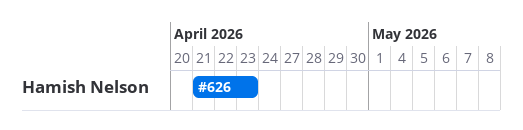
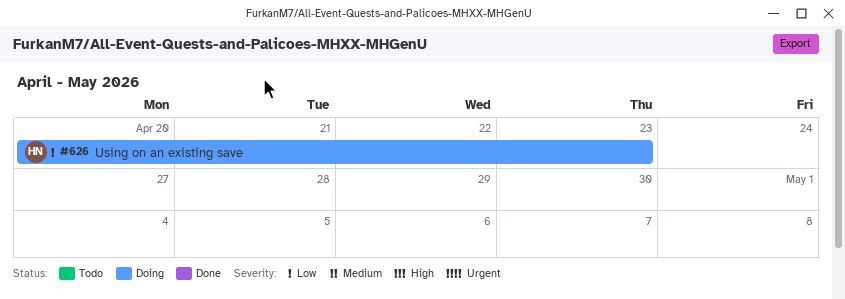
#626, start: Apr 21 -> Apr 20

